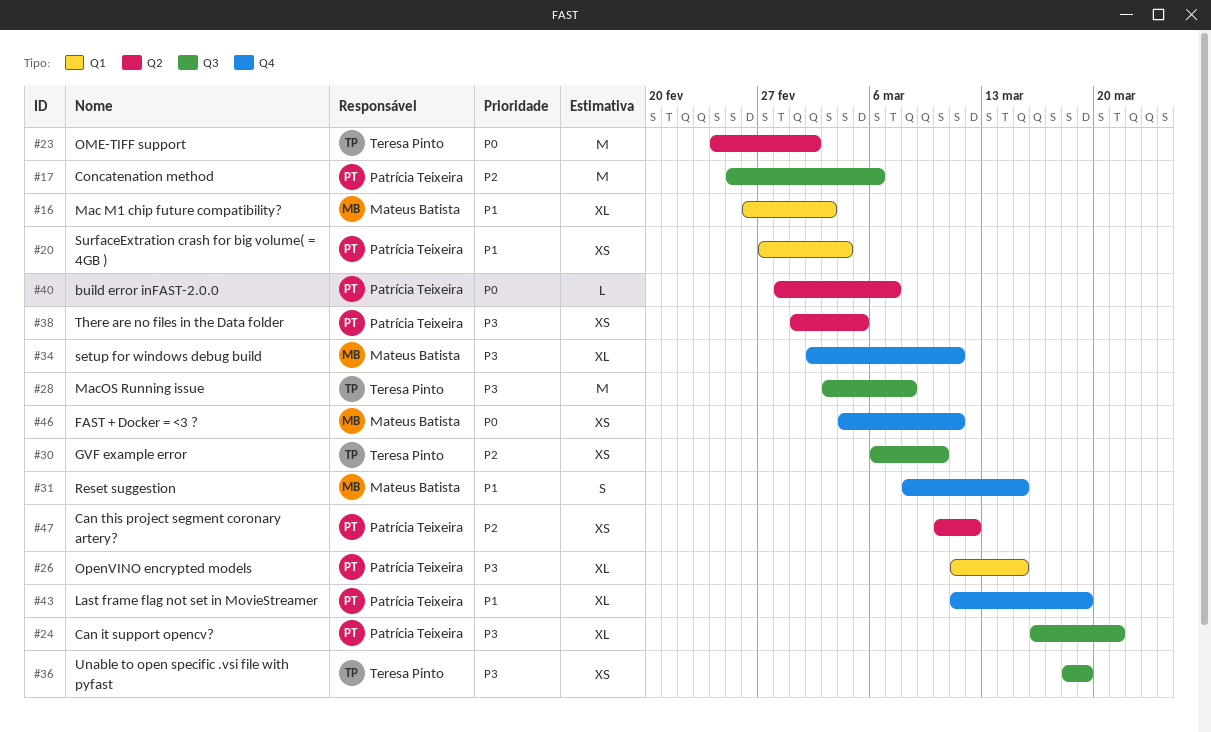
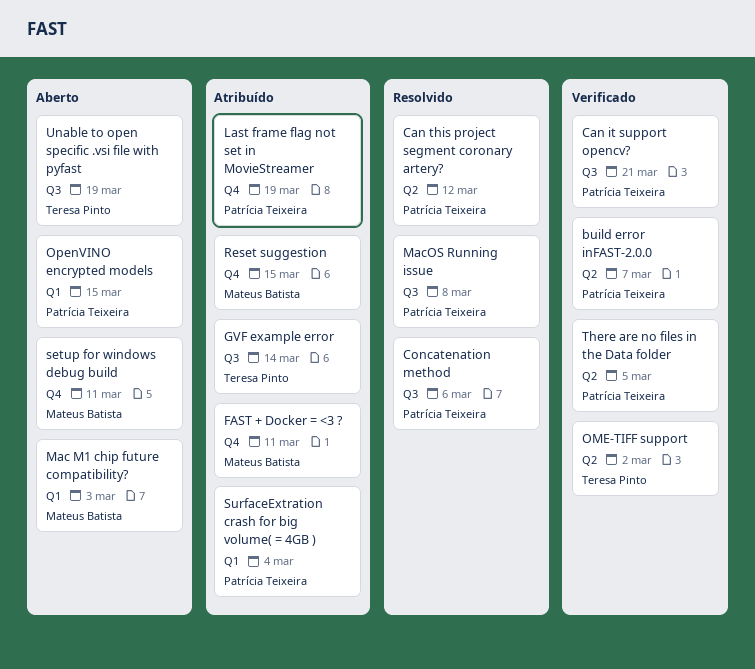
GVF example error, due: Mar 10 -> Mar 14
MacOS Running issue, owner: Teresa Pinto -> Patrícia Teixeira

